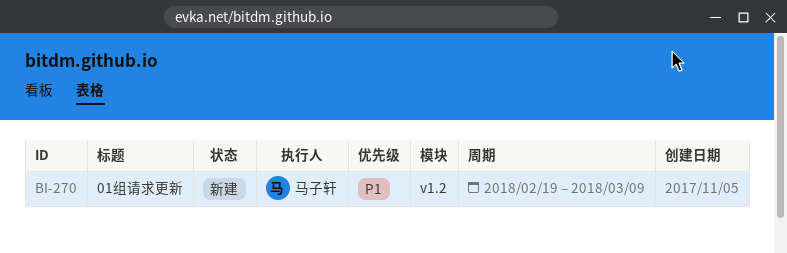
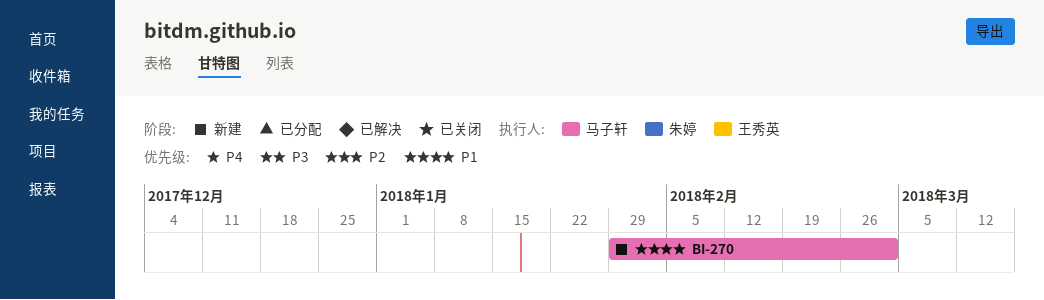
BI-270, start: Feb 19 -> Jan 29
BI-270, due: Mar 9 -> Mar 2

